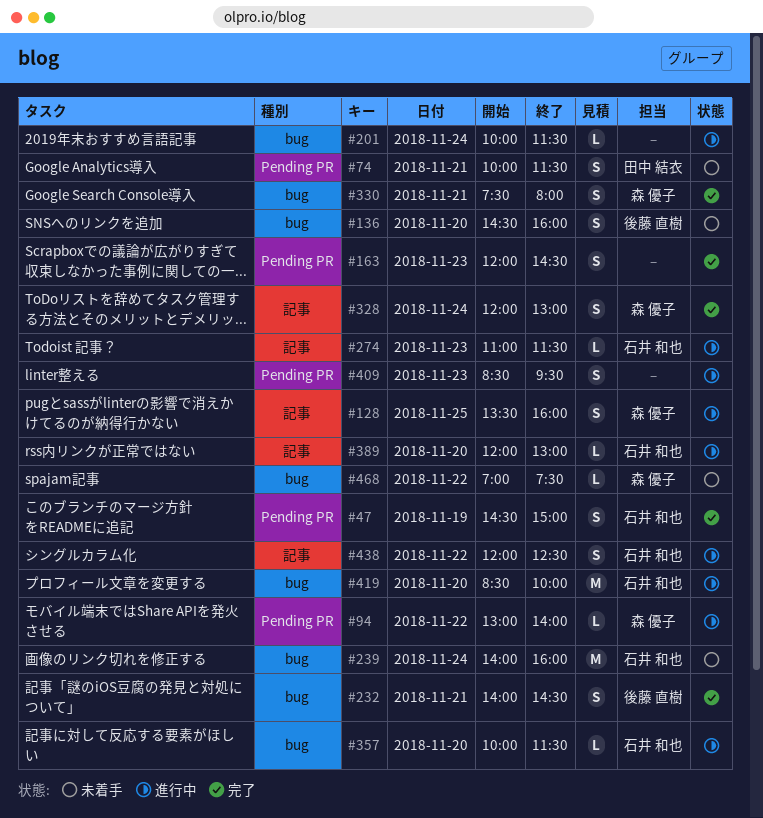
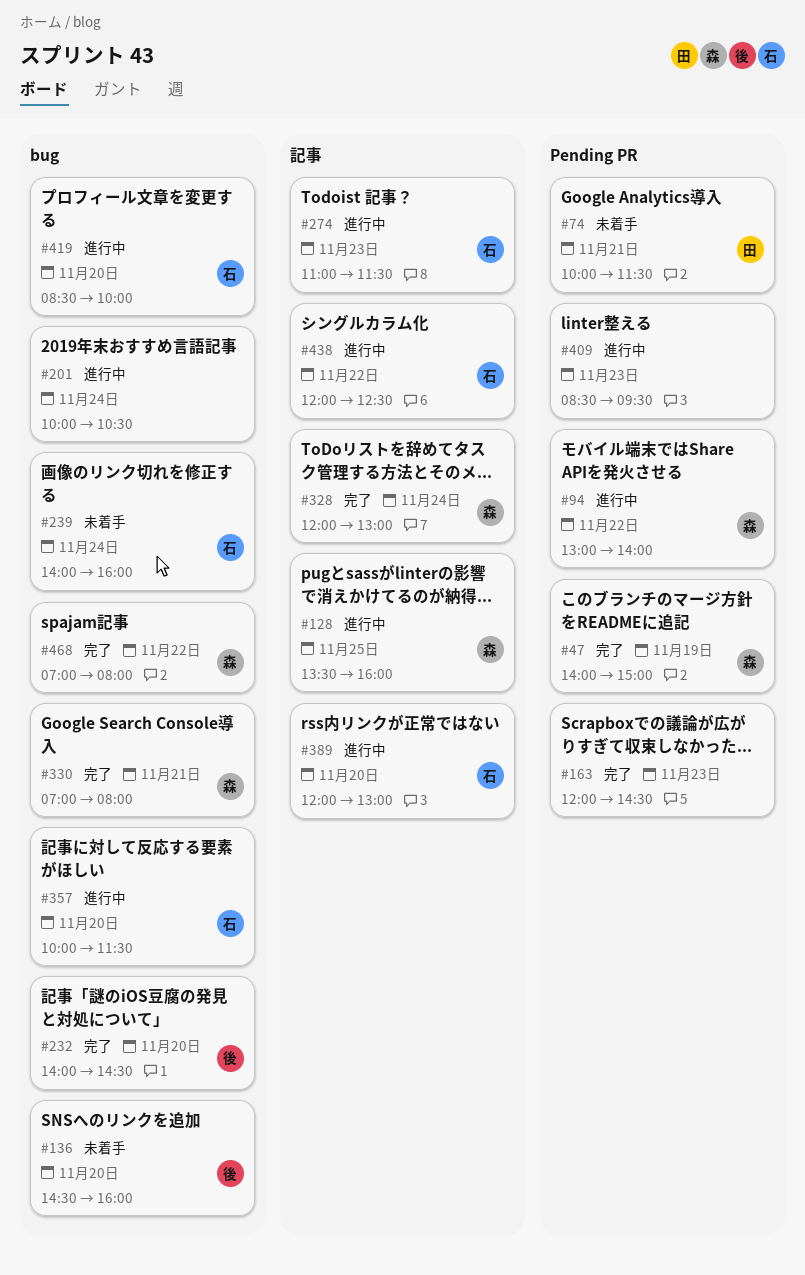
#47, owner: 石井 和也 -> 森 優子
#47, begins: 14:30 -> 14:00
#201, ends: 11:30 -> 10:30
#232, day: Nov 21 -> Nov 20
#330, begins: 07:30 -> 07:00
#468, status: 未着手 -> 完了
#468, ends: 07:30 -> 08:00

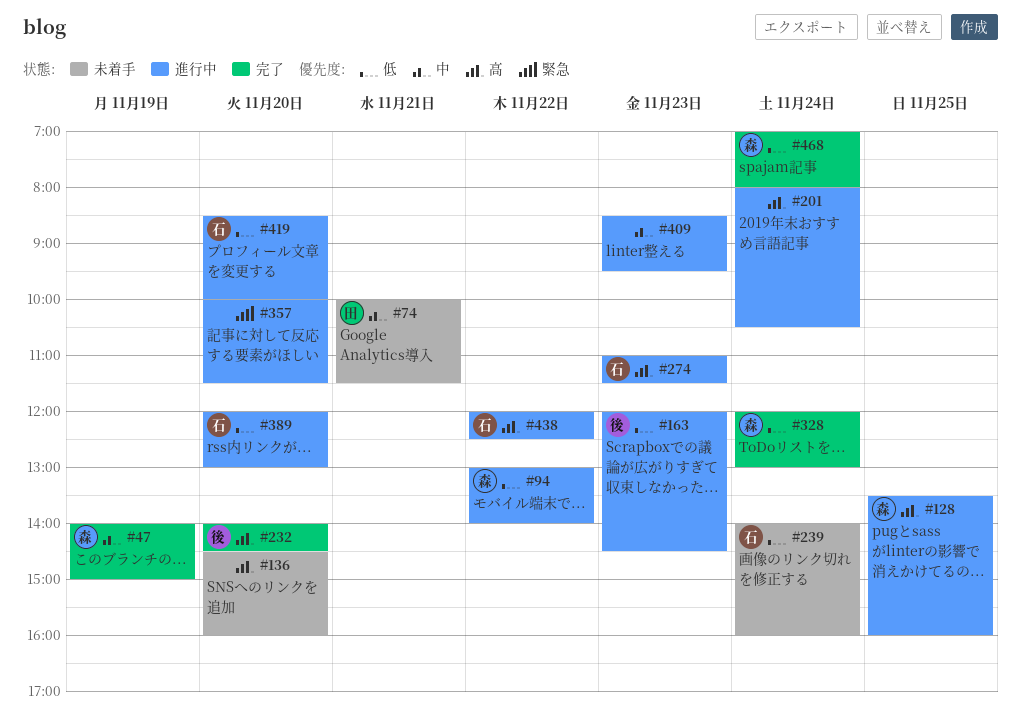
#136, owner: 後 -> none
#163, status: 完了 -> 進行中
#163, owner: none -> 後
#201, begins: 10:00 -> 08:00
#330: present -> none
#357, owner: 石 -> none
#468, day: Nov 22 -> Nov 24

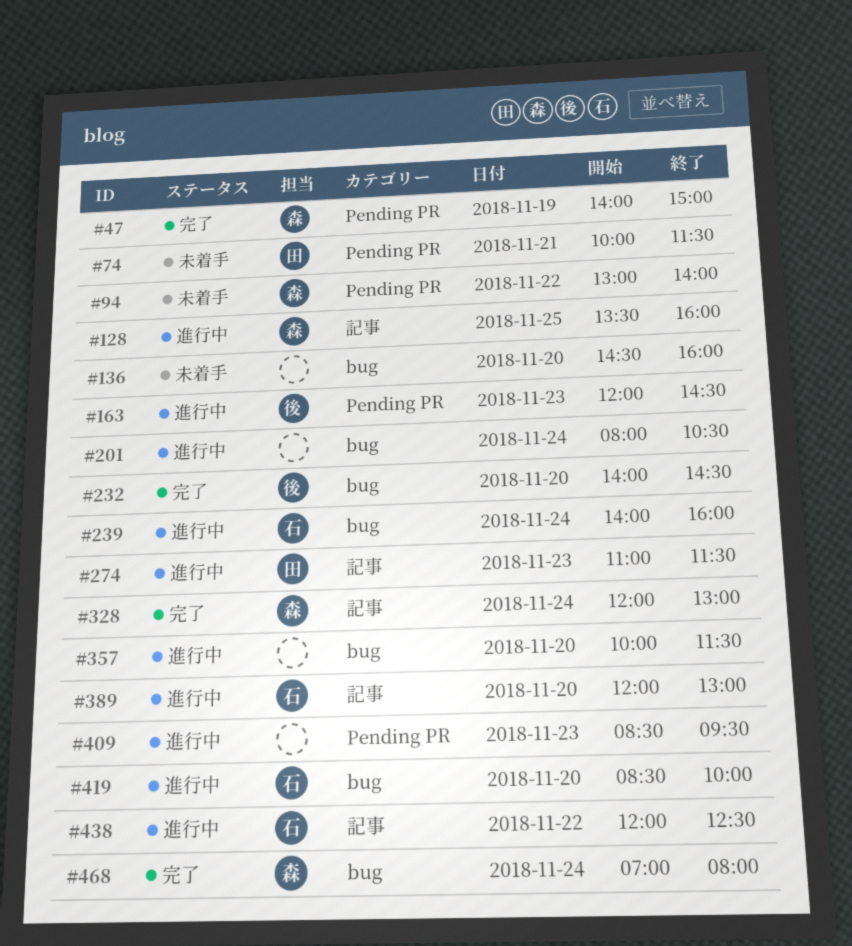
#94, status: 進行中 -> 未着手
#239, status: 未着手 -> 進行中
#274, owner: 石 -> 田

